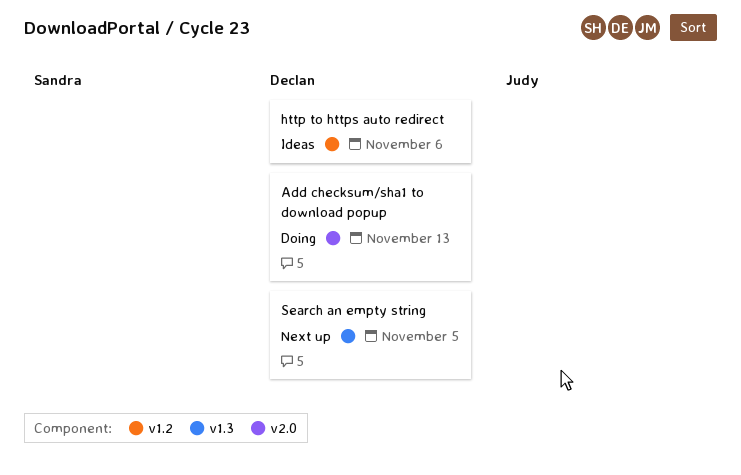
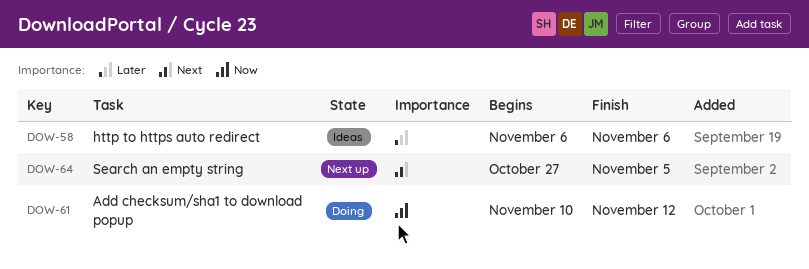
Add checksum/sha1 to download popup, due: Nov 13 -> Nov 12

